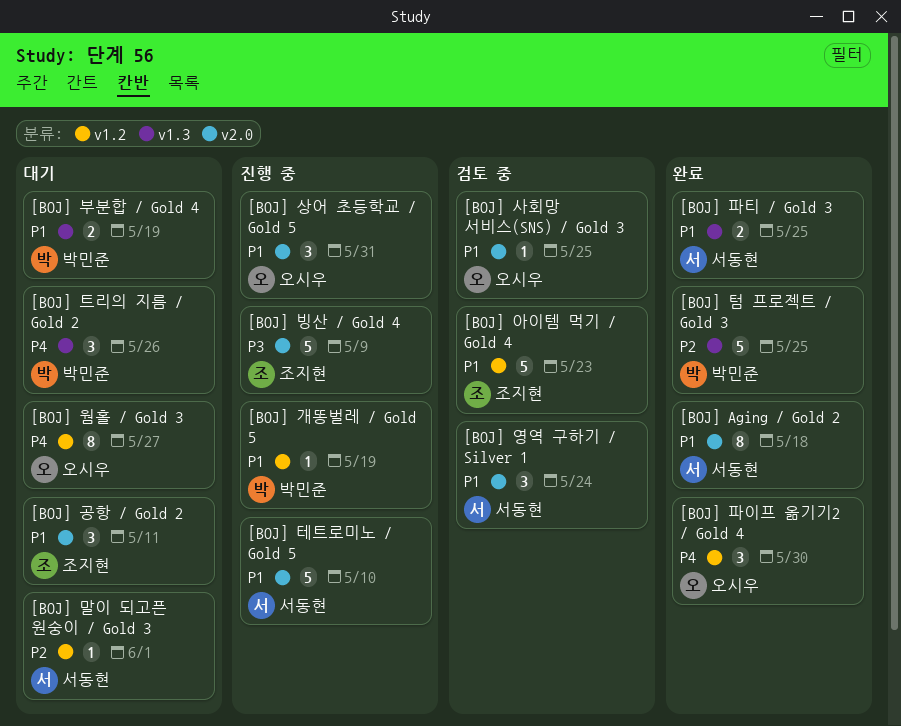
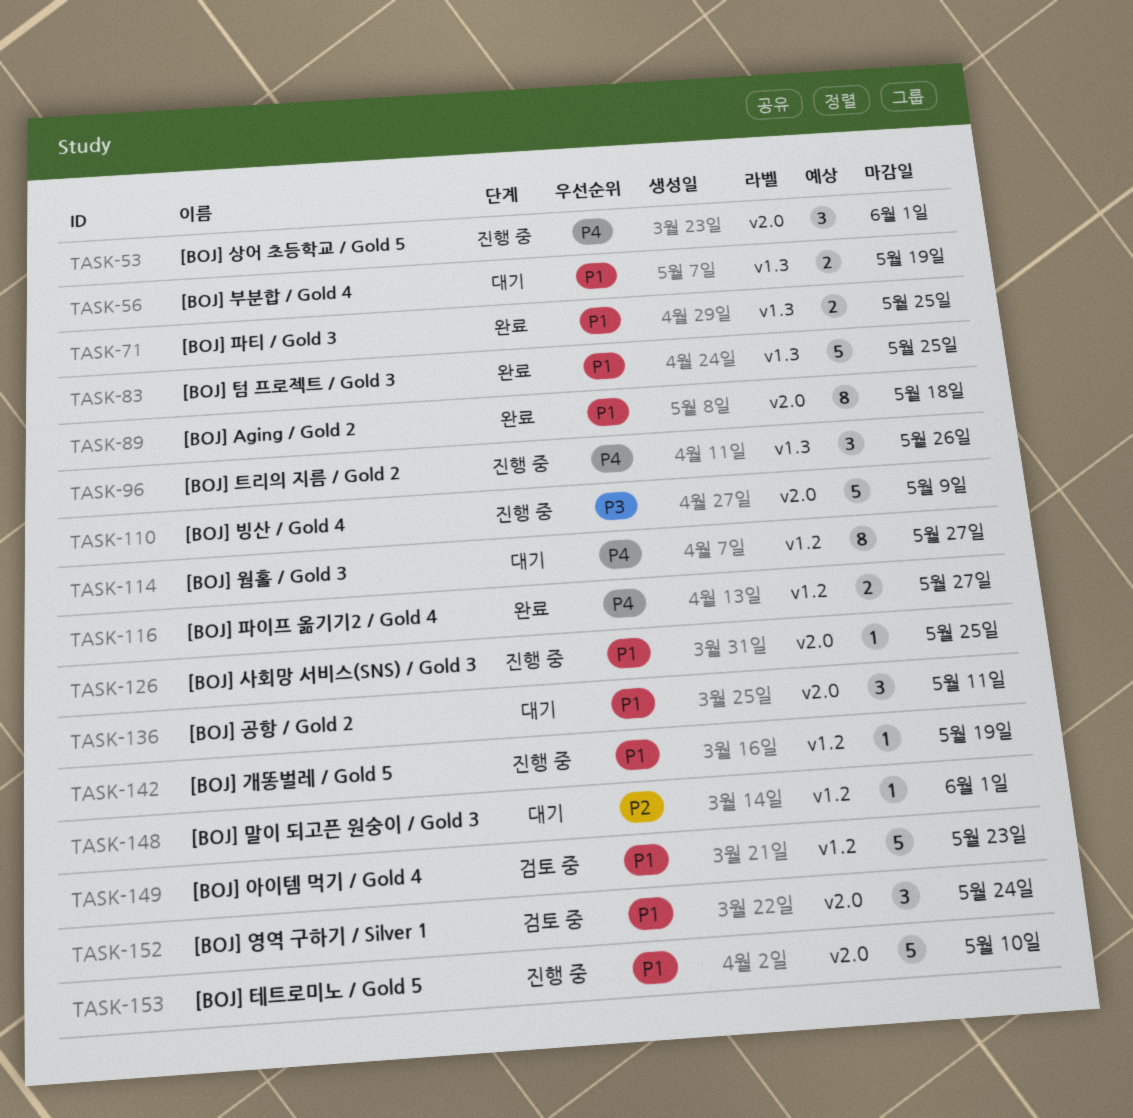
[BOJ] 사회망 서비스(SNS) / Gold 3, status: 검토 중 -> 진행 중
[BOJ] 상어 초등학교 / Gold 5, priority: P1 -> P4
[BOJ] 상어 초등학교 / Gold 5, due: May 31 -> Jun 1
[BOJ] 텀 프로젝트 / Gold 3, priority: P2 -> P1
[BOJ] 트리의 지름 / Gold 2, status: 대기 -> 진행 중
[BOJ] 파이프 옮기기2 / Gold 4, estimate: 3 -> 2
[BOJ] 파이프 옮기기2 / Gold 4, due: May 30 -> May 27

